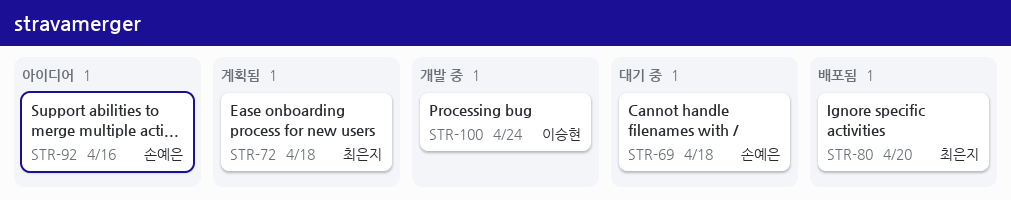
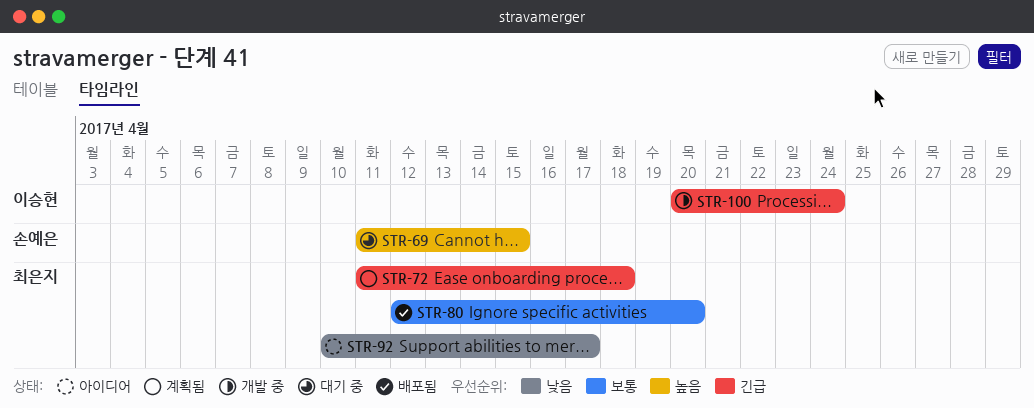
STR-69, due: Apr 18 -> Apr 15
STR-92, owner: 손예은 -> 최은지
STR-92, due: Apr 16 -> Apr 17

